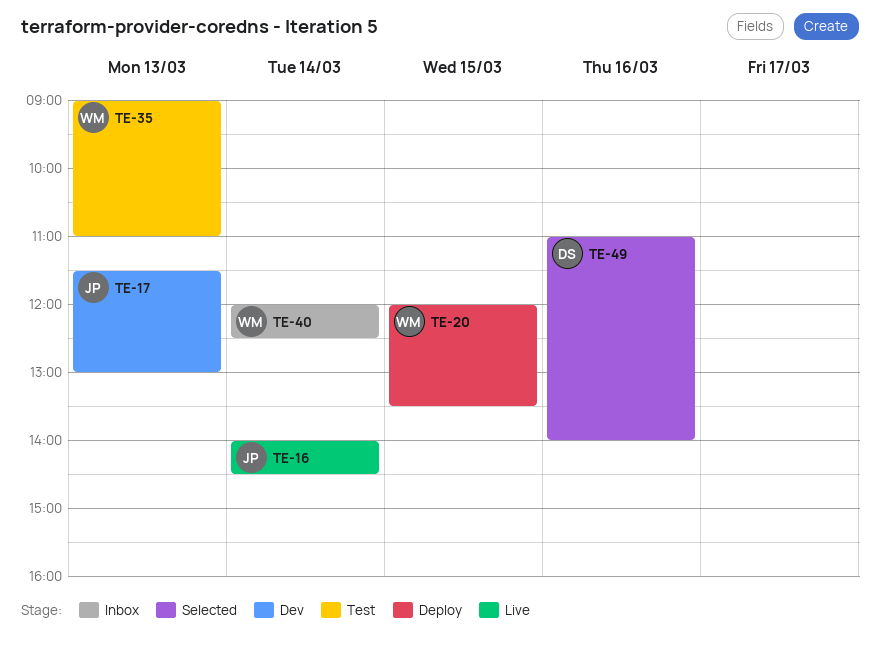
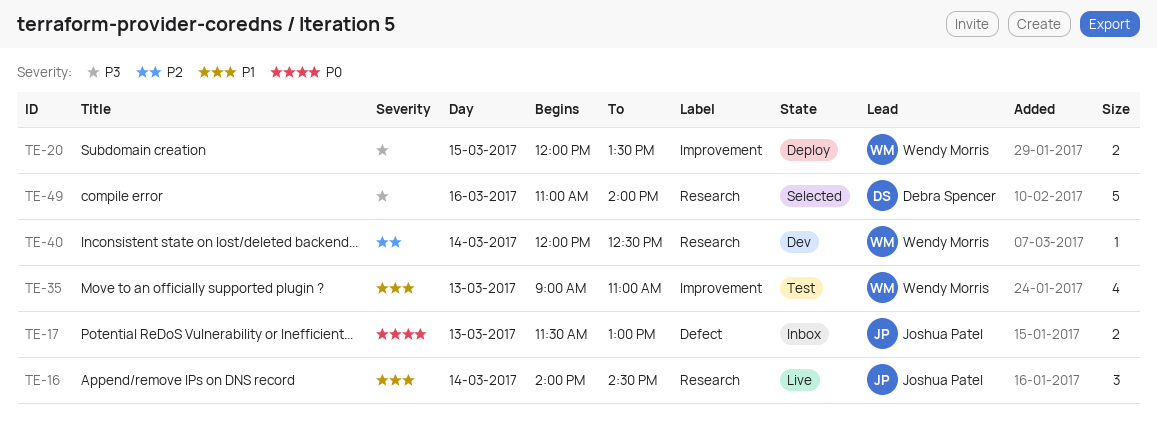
TE-17, status: Dev -> Inbox
TE-40, status: Inbox -> Dev

